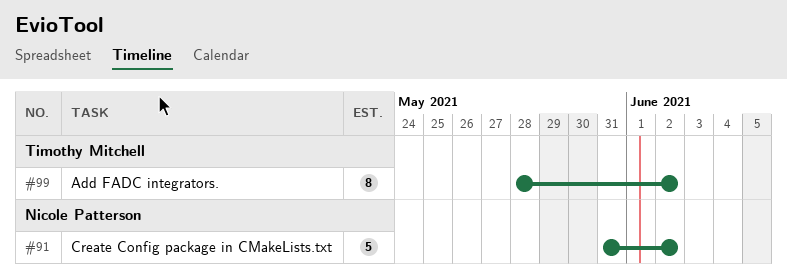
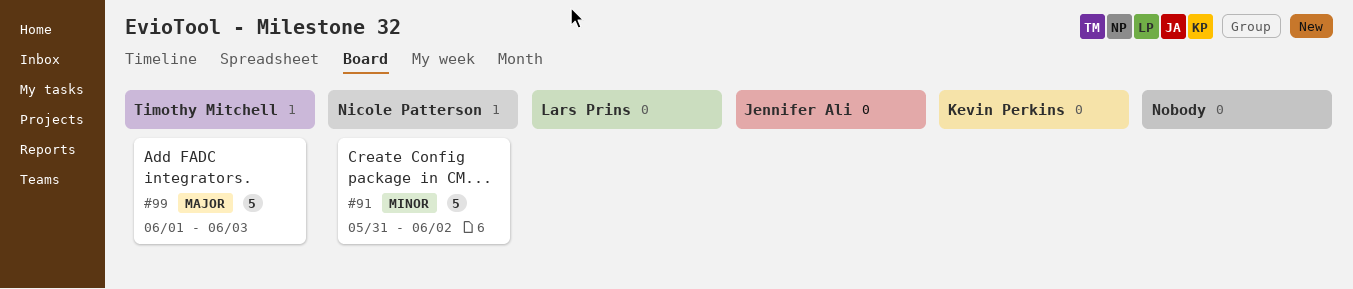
#99, estimate: 8 -> 5
#99, start: May 28 -> Jun 1
#99, due: Jun 2 -> Jun 3

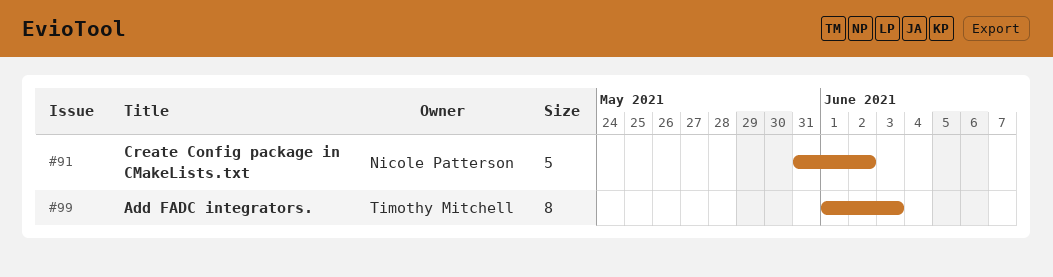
#99, estimate: 5 -> 8

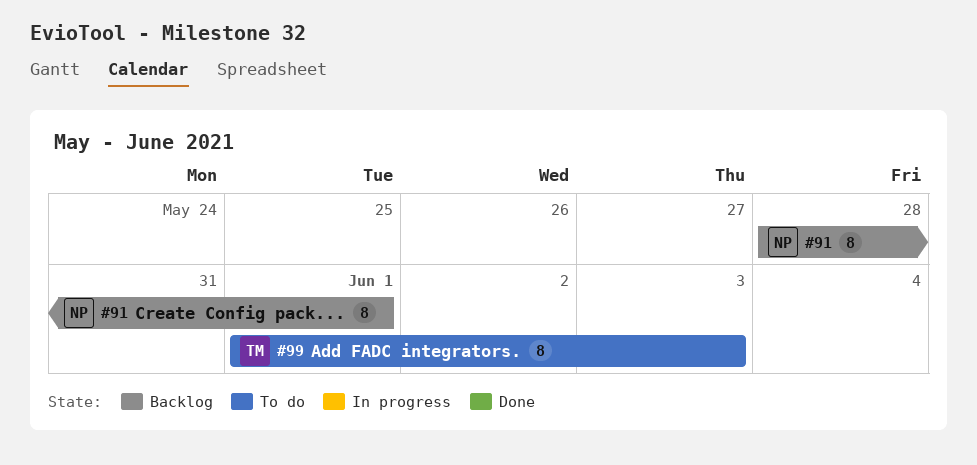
#91, estimate: 5 -> 8
#91, start: May 31 -> May 28
#91, due: Jun 2 -> Jun 1

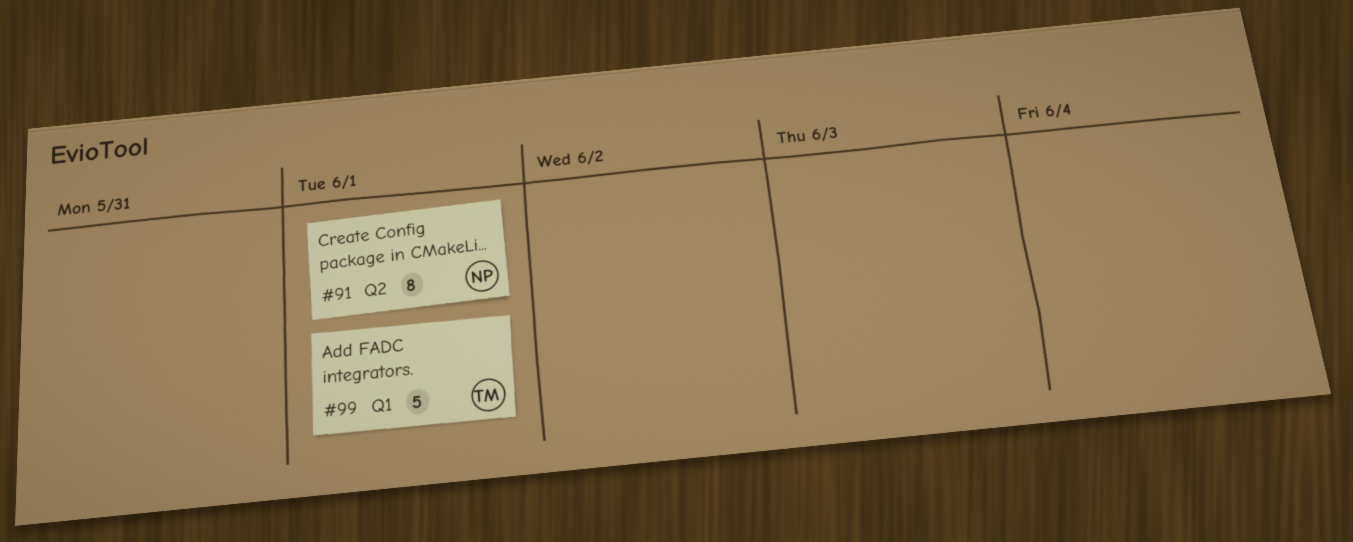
#99, estimate: 8 -> 5
#99, due: Jun 3 -> Jun 1

